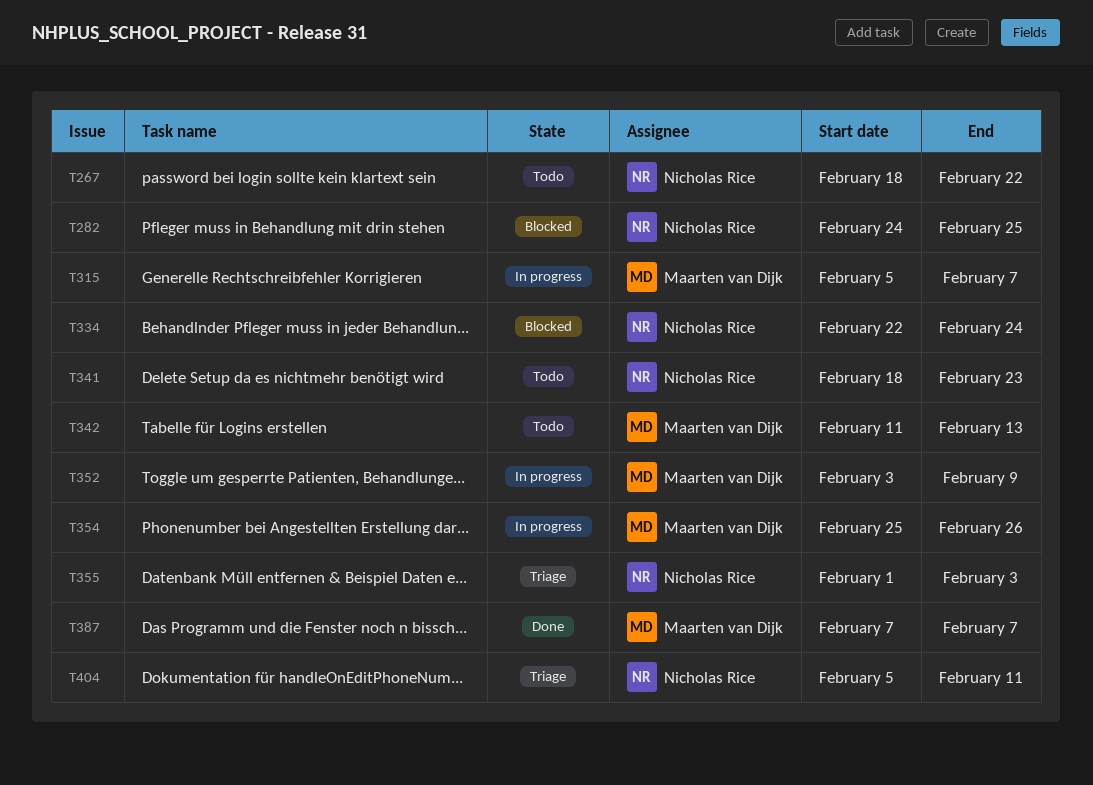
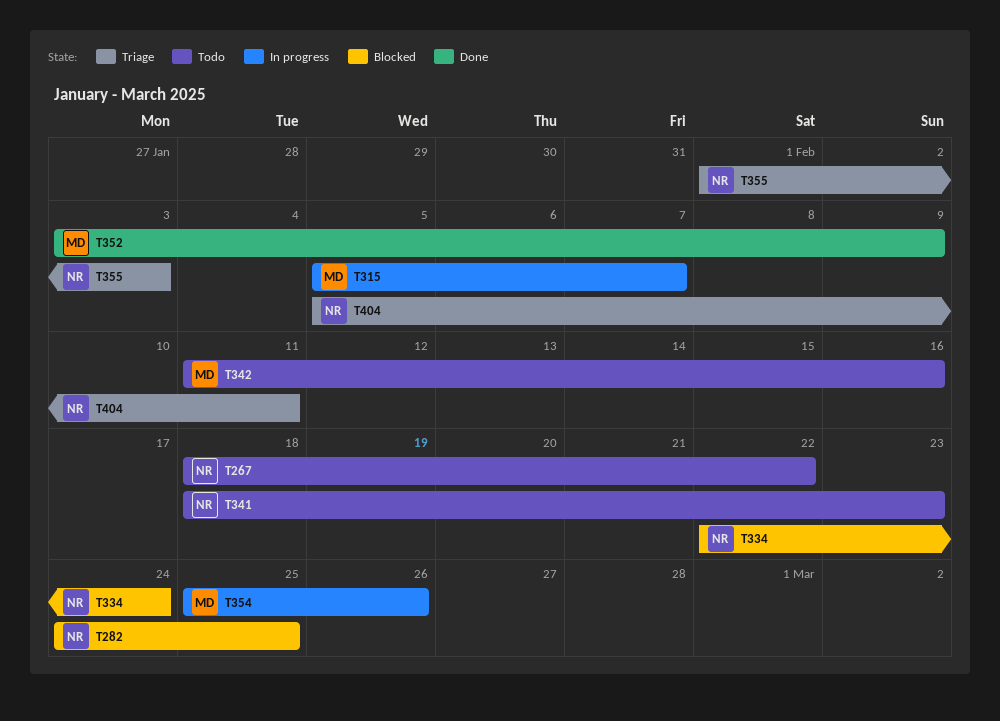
T342, due: Feb 13 -> Feb 16
T352, status: In progress -> Done
T387: present -> none

